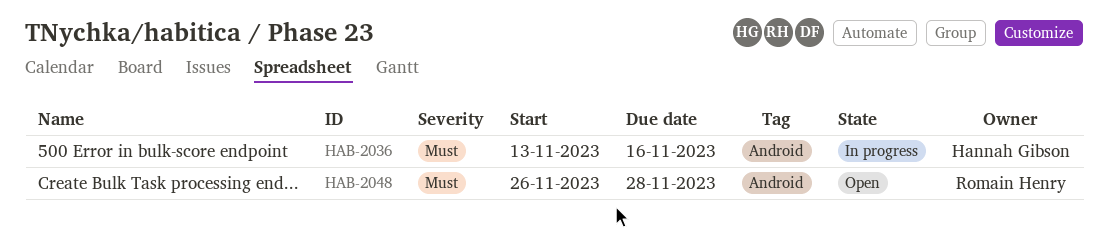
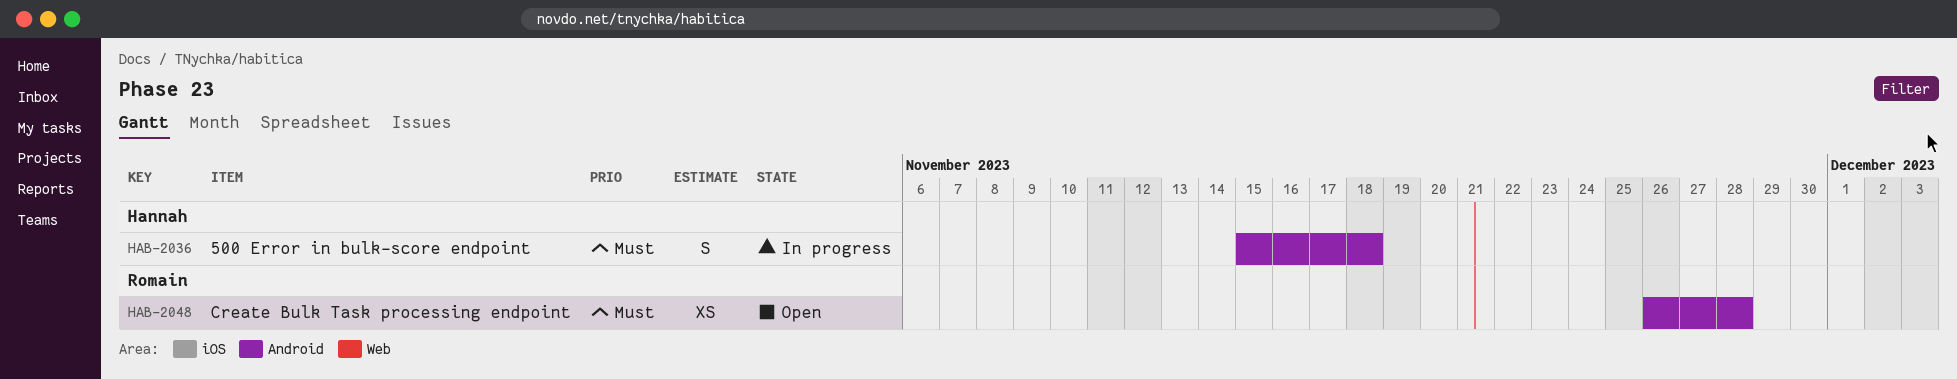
HAB-2036, start: Nov 13 -> Nov 15
HAB-2036, due: Nov 16 -> Nov 18

